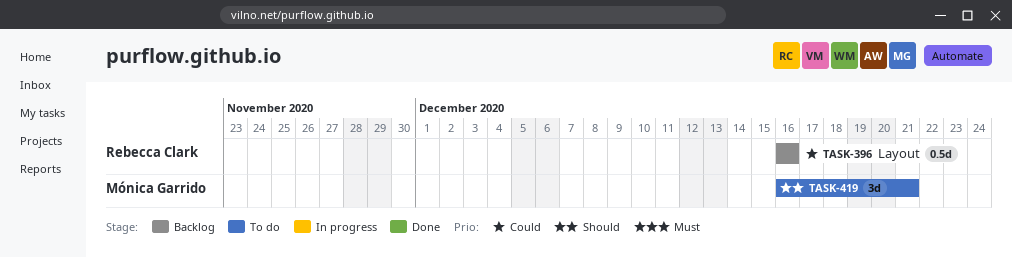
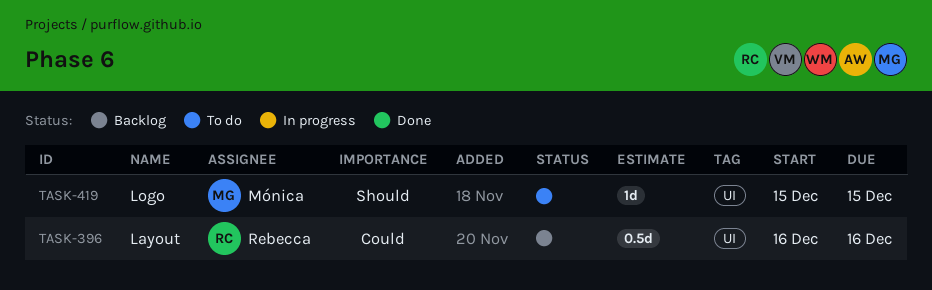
TASK-419, estimate: 3d -> 1d
TASK-419, start: Dec 16 -> Dec 15
TASK-419, due: Dec 21 -> Dec 15

